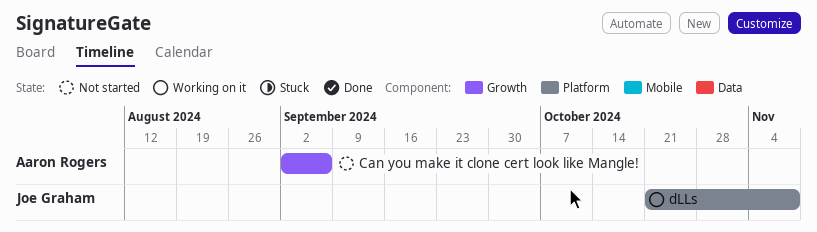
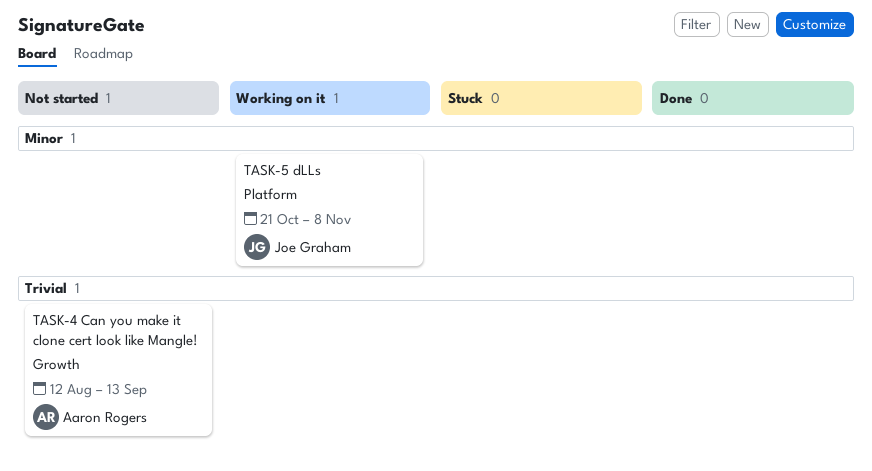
Can you make it clone cert look like Mangle!, start: Sep 2 -> Aug 12
Can you make it clone cert look like Mangle!, due: Sep 6 -> Sep 13

